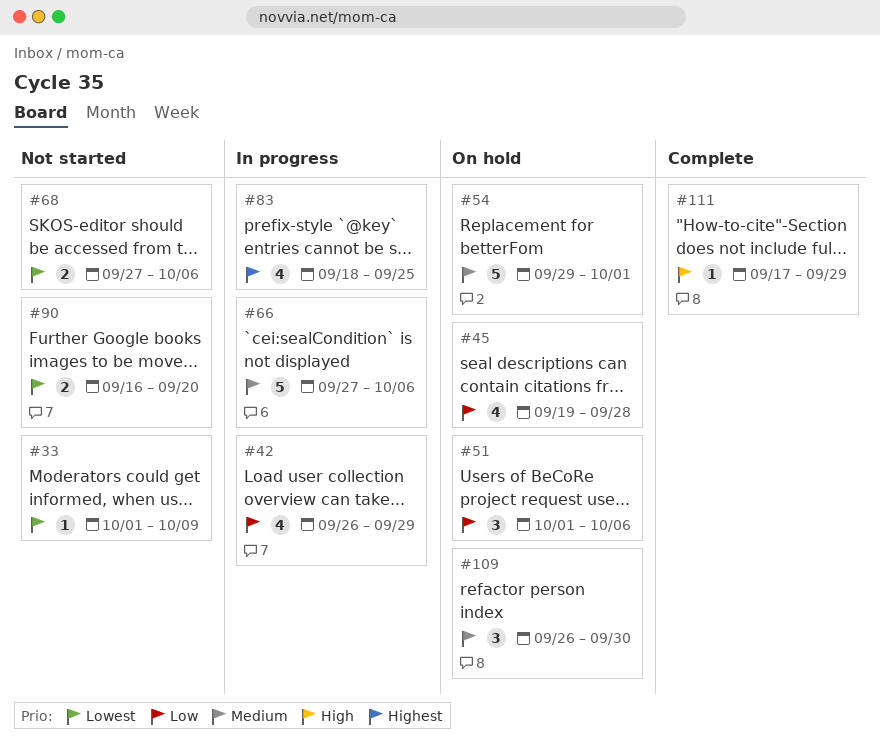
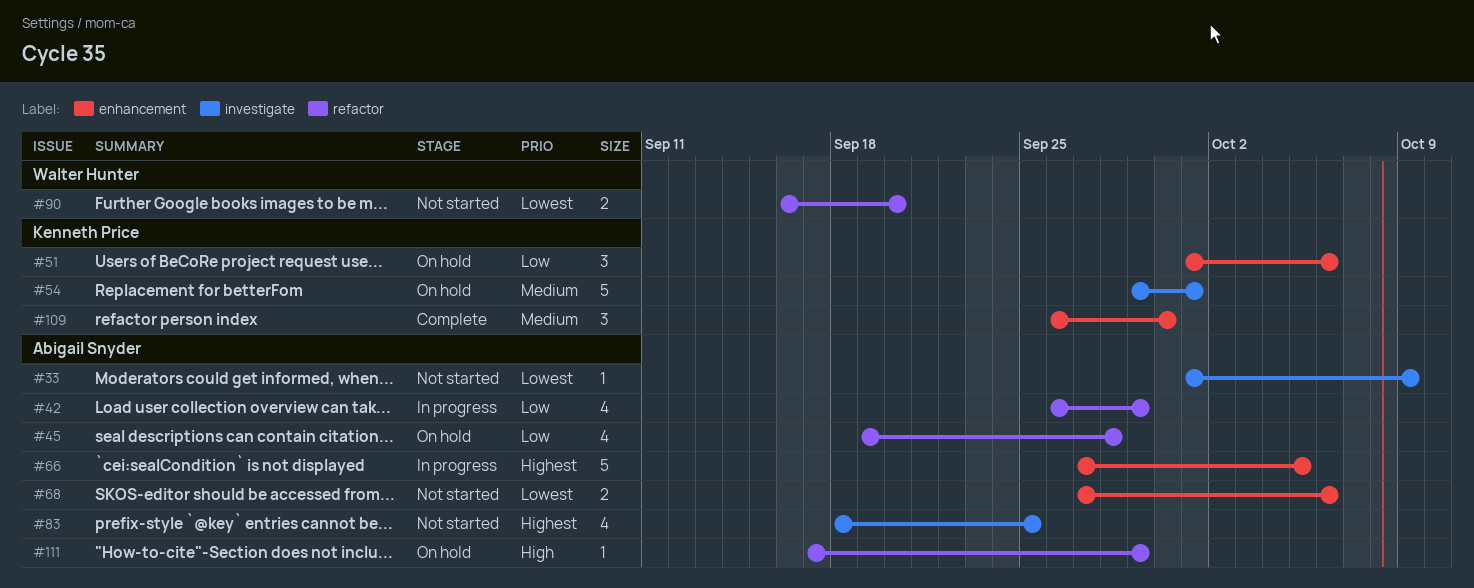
#66, priority: Medium -> Highest
#66, due: Oct 6 -> Oct 5
#83, status: In progress -> Not started
#109, status: On hold -> Complete
#111, status: Complete -> On hold

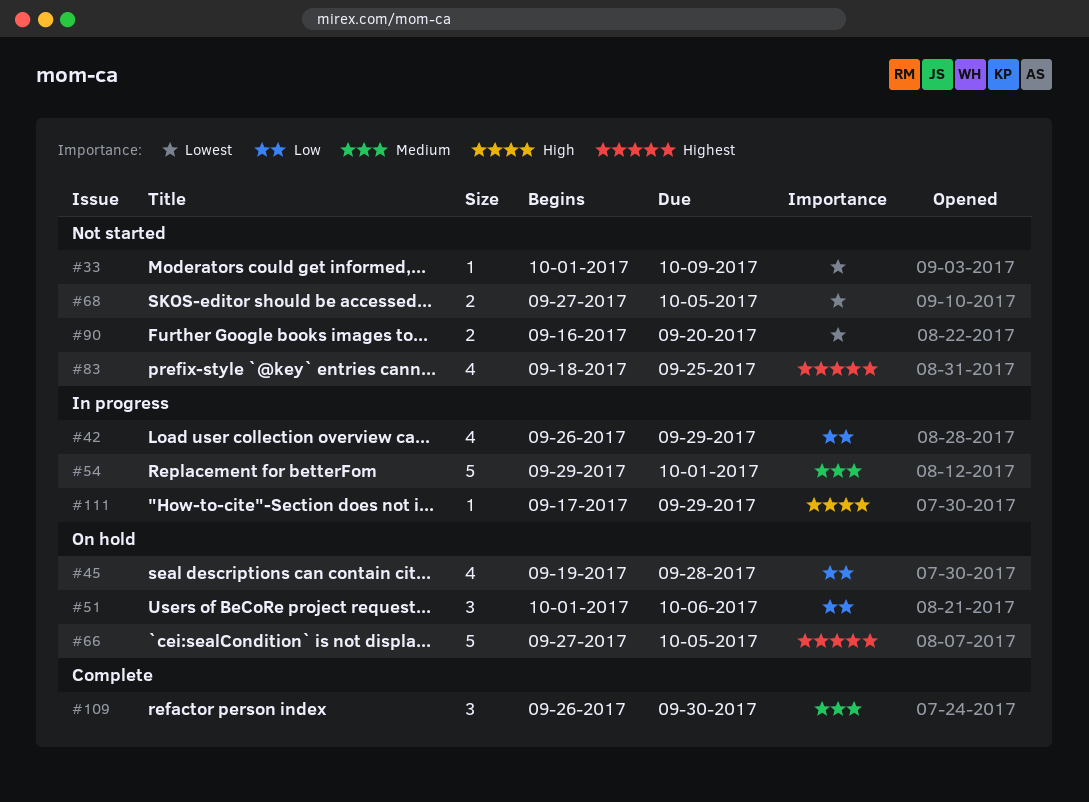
#54, status: On hold -> In progress
#66, status: In progress -> On hold
#68, due: Oct 6 -> Oct 5
#111, status: On hold -> In progress

